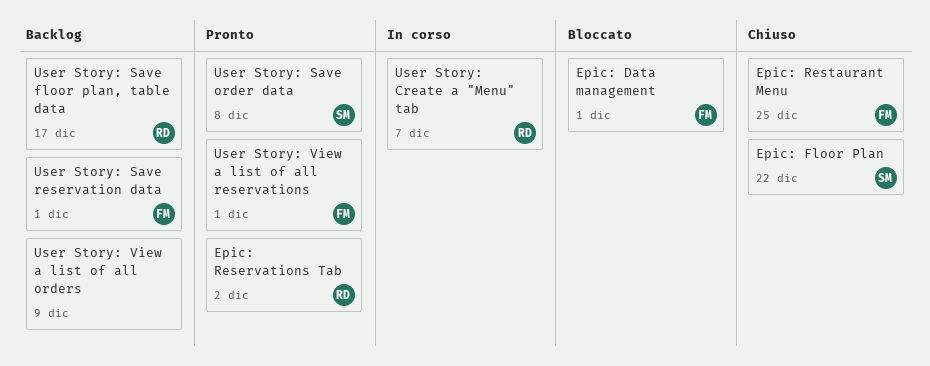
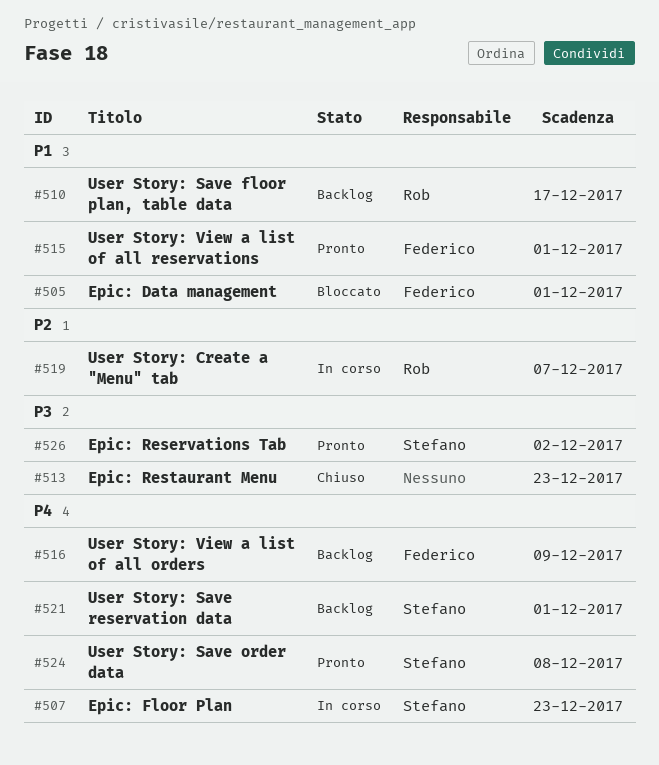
Epic: Floor Plan, status: Chiuso -> In corso
Epic: Floor Plan, due: Dec 22 -> Dec 23
Epic: Reservations Tab, owner: Rob -> Stefano
Epic: Restaurant Menu, owner: Federico -> none
Epic: Restaurant Menu, due: Dec 25 -> Dec 23
User Story: Save reservation data, owner: Federico -> Stefano
User Story: View a list of all orders, owner: none -> Federico

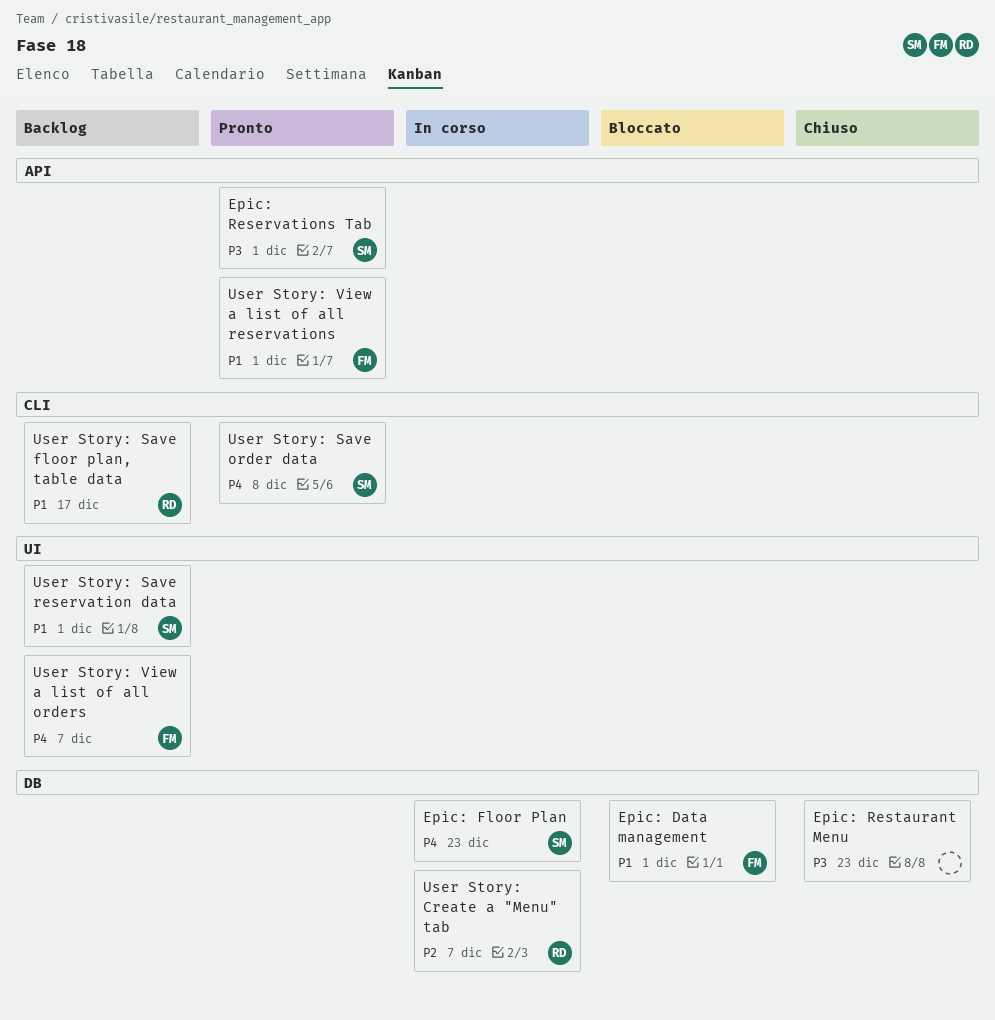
Epic: Reservations Tab, due: Dec 2 -> Dec 1
User Story: Save reservation data, priority: P4 -> P1
User Story: View a list of all orders, due: Dec 9 -> Dec 7

